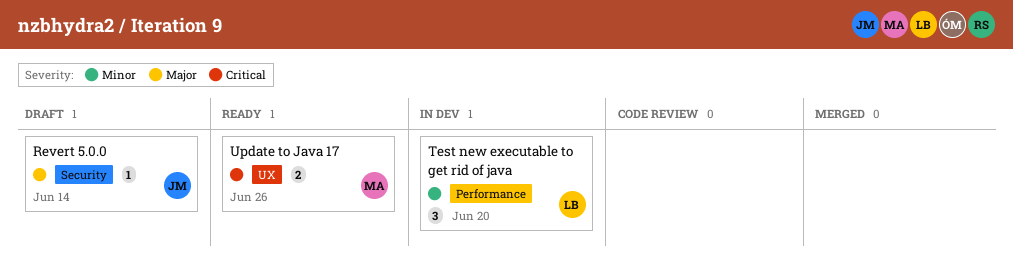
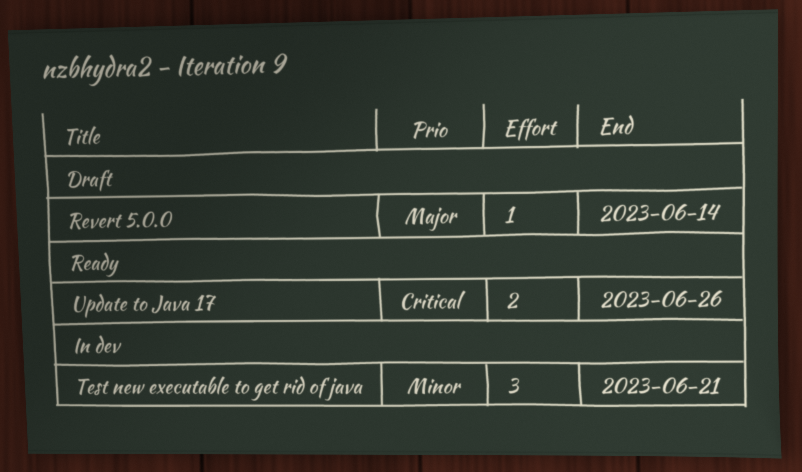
Test new executable to get rid of java, due: Jun 20 -> Jun 21

